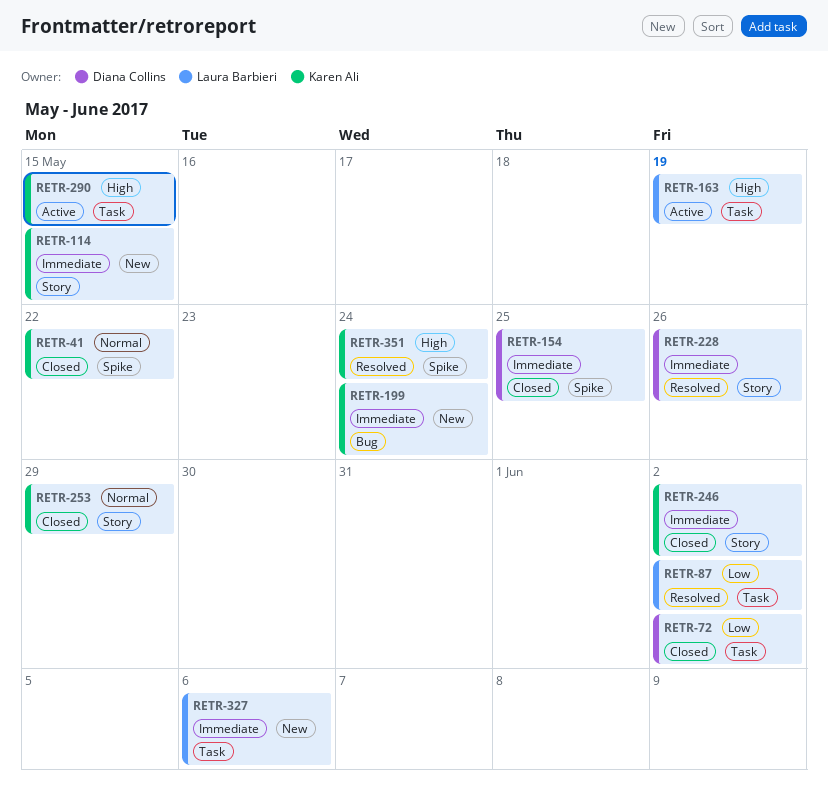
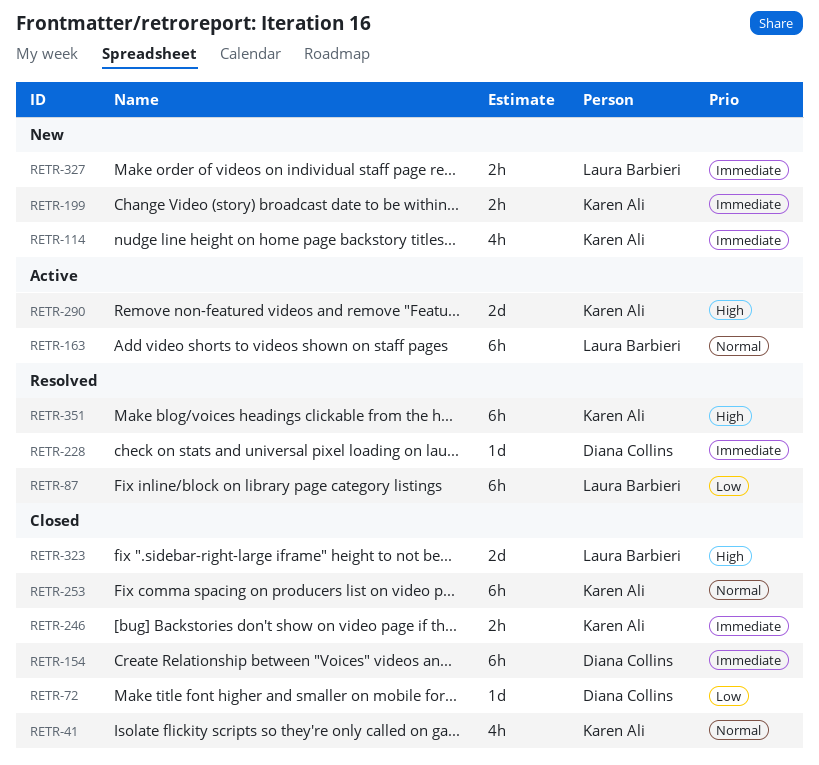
RETR-163, priority: High -> Normal
RETR-323: none -> present

